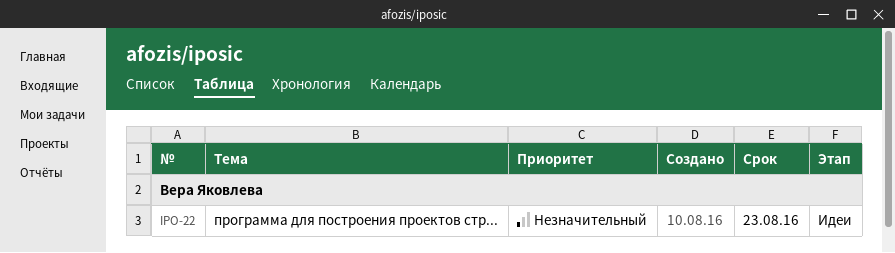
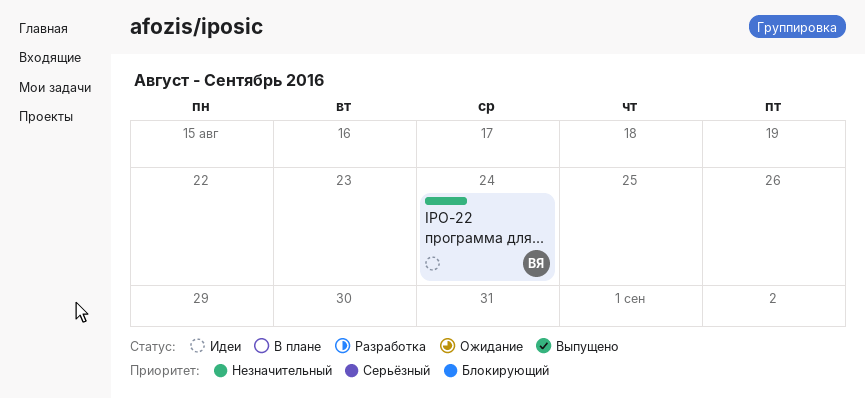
IPO-22, due: Aug 23 -> Aug 24

